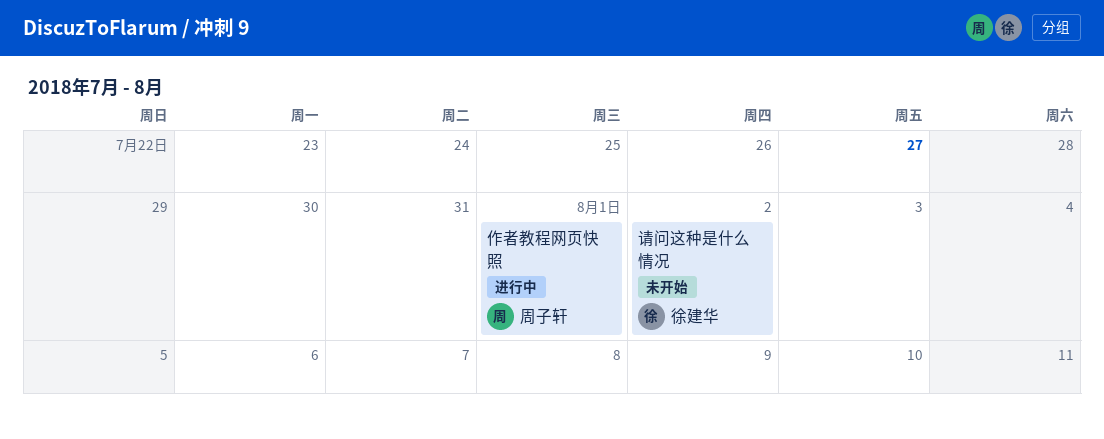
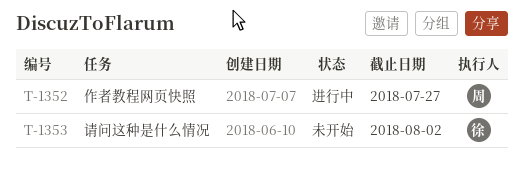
作者教程网页快照, due: Aug 1 -> Jul 27

